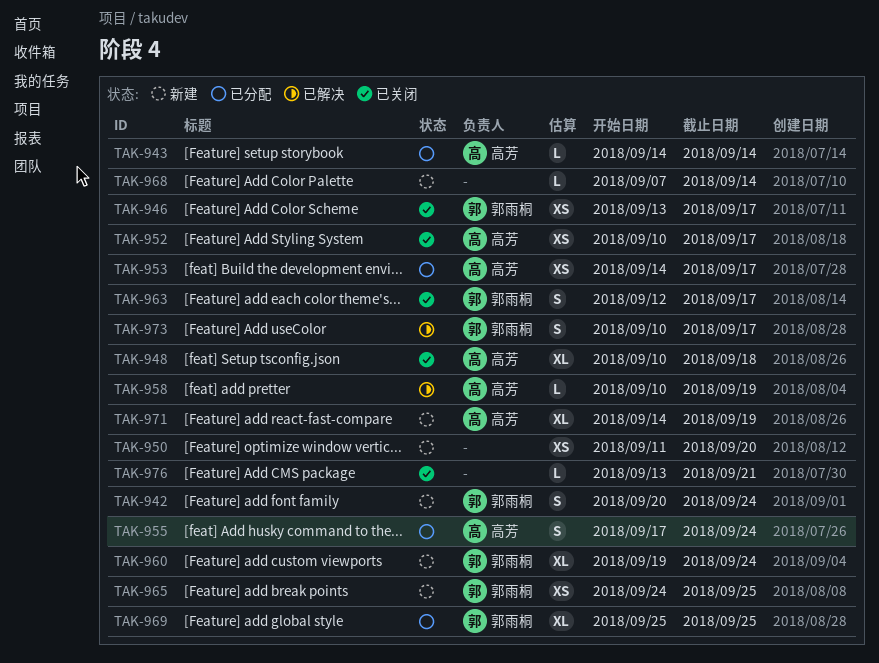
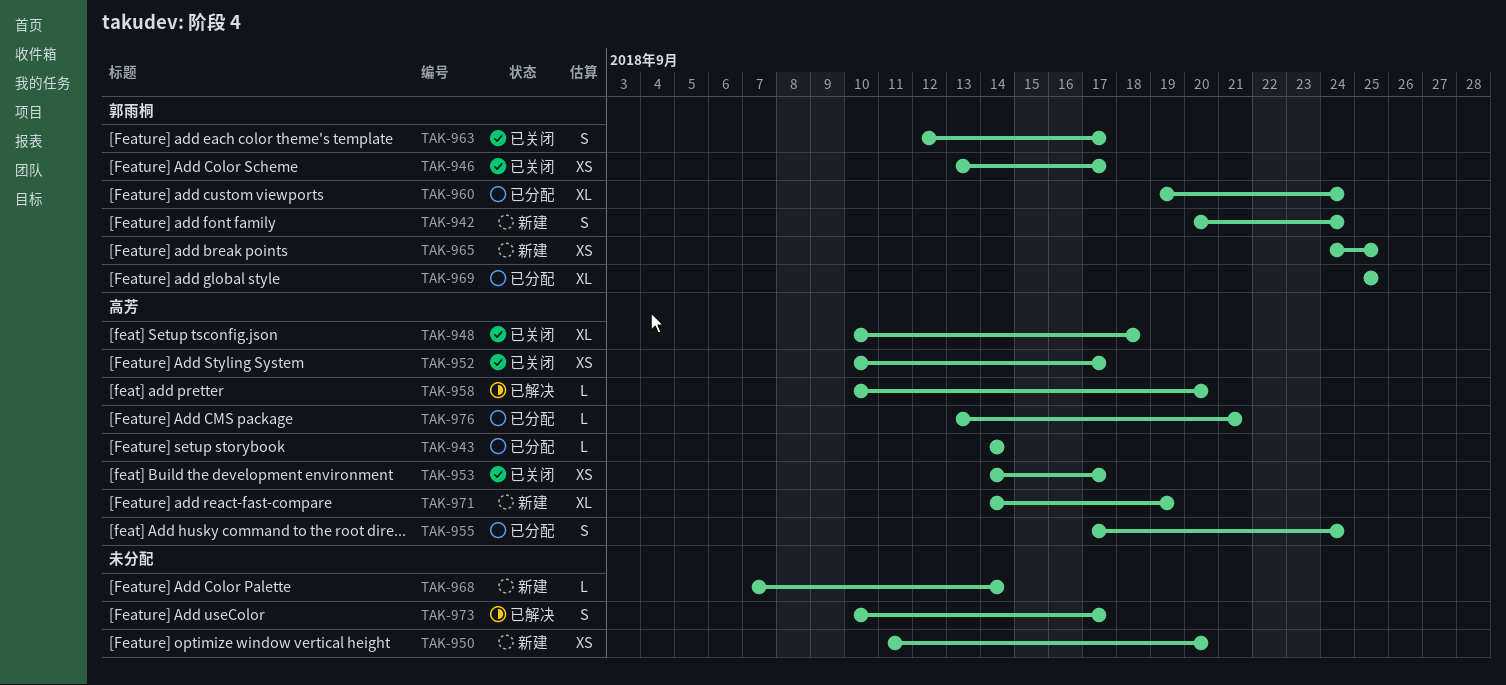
TAK-953, status: 已分配 -> 已关闭
TAK-958, due: Sep 19 -> Sep 20
TAK-960, status: 新建 -> 已分配
TAK-973, owner: 郭雨桐 -> none
TAK-976, status: 已关闭 -> 已分配
TAK-976, owner: none -> 高芳

